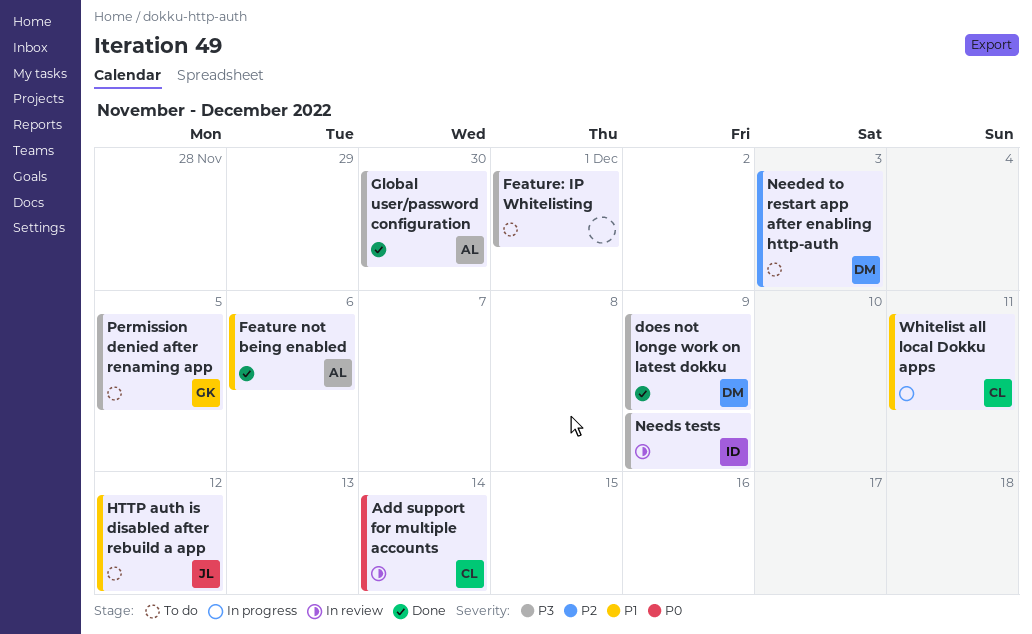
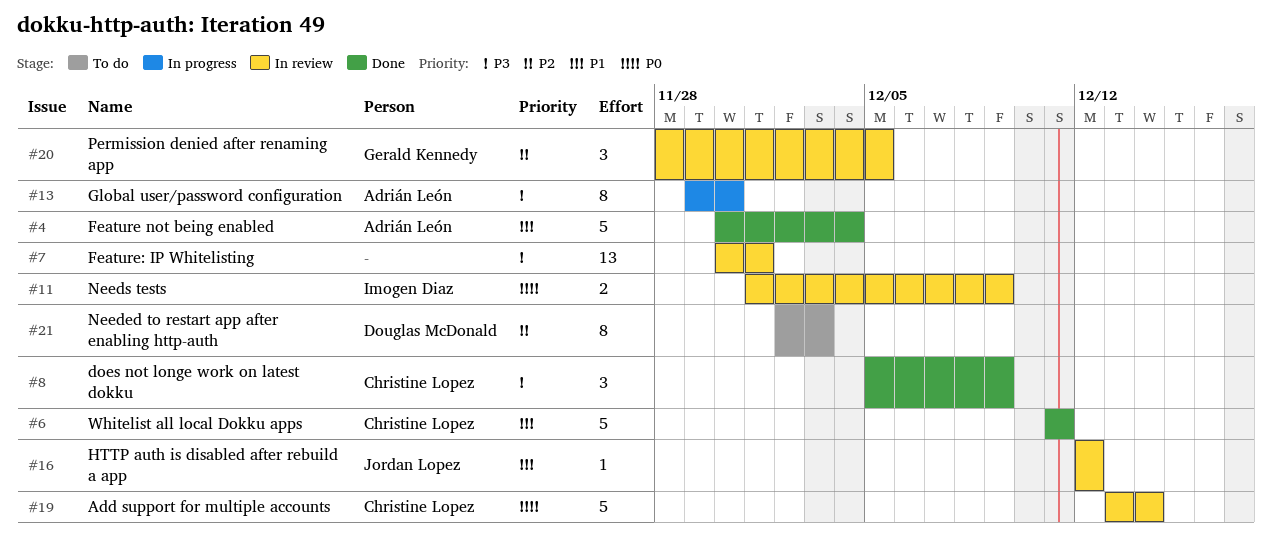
does not longe work on latest dokku, owner: Douglas McDonald -> Christine Lopez
Feature not being enabled, due: Dec 6 -> Dec 4
Feature: IP Whitelisting, status: To do -> In review
Global user/password configuration, status: Done -> In progress
HTTP auth is disabled after rebuild a app, status: To do -> In review
Needs tests, priority: P3 -> P0
Permission denied after renaming app, status: To do -> In review
Permission denied after renaming app, priority: P3 -> P2
Whitelist all local Dokku apps, status: In progress -> Done

